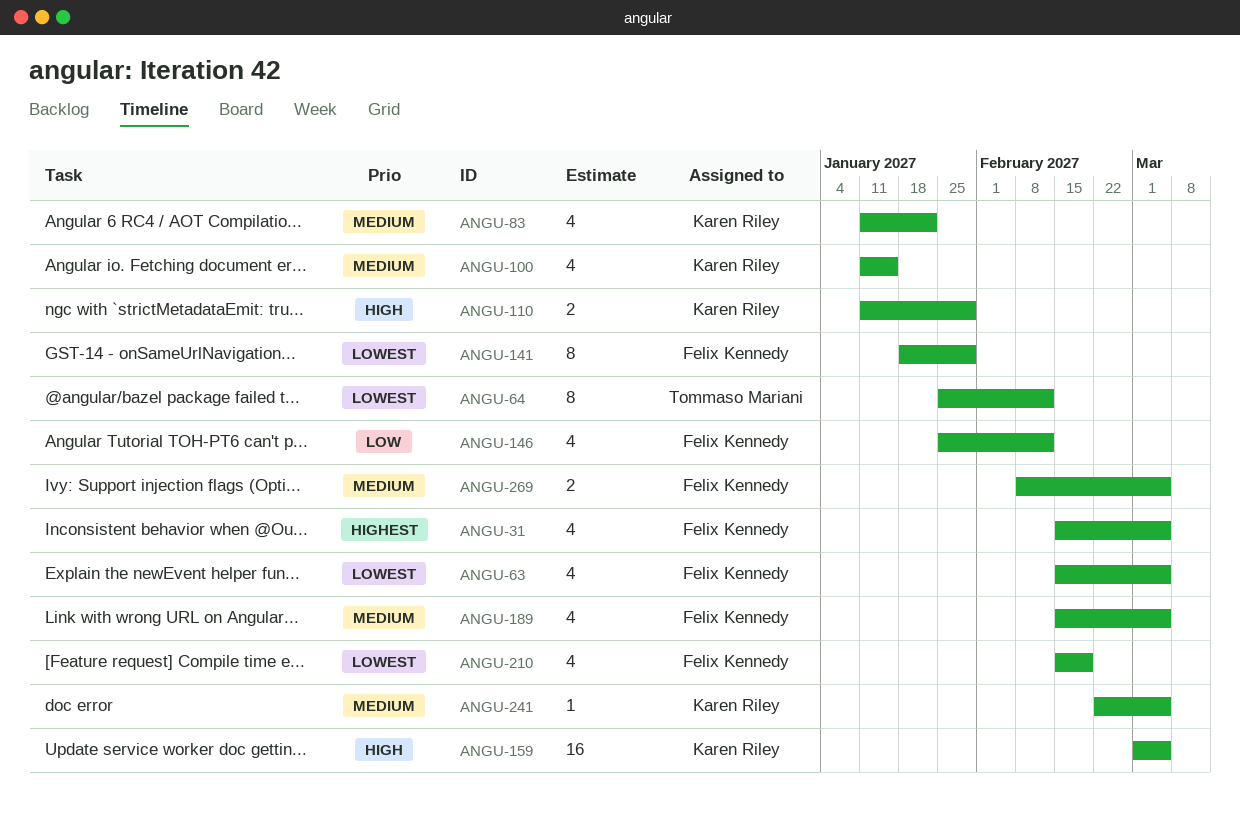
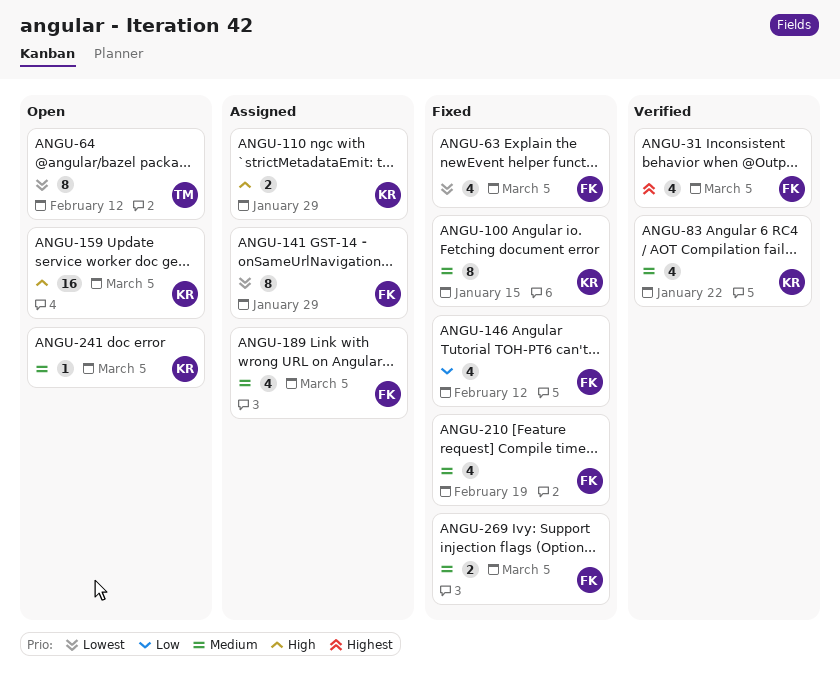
ANGU-100, estimate: 4 -> 8
ANGU-210, priority: Lowest -> Medium

